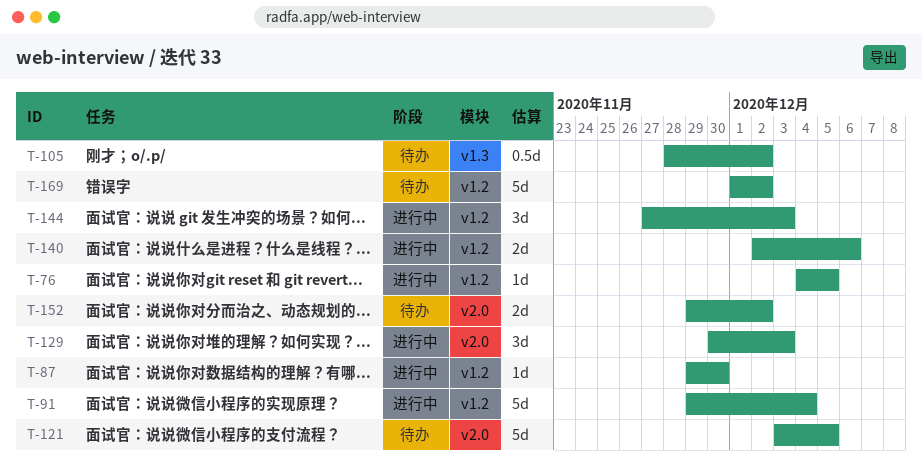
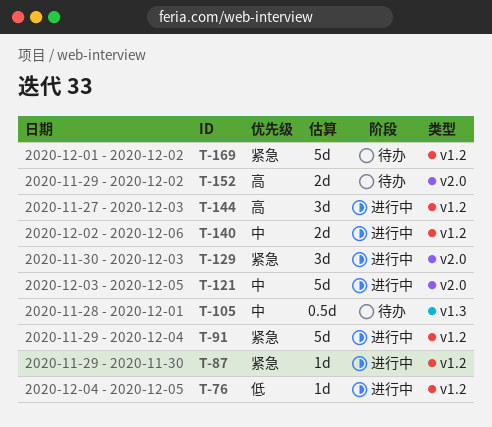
T-105, due: Dec 2 -> Dec 1
T-121, status: 待办 -> 进行中

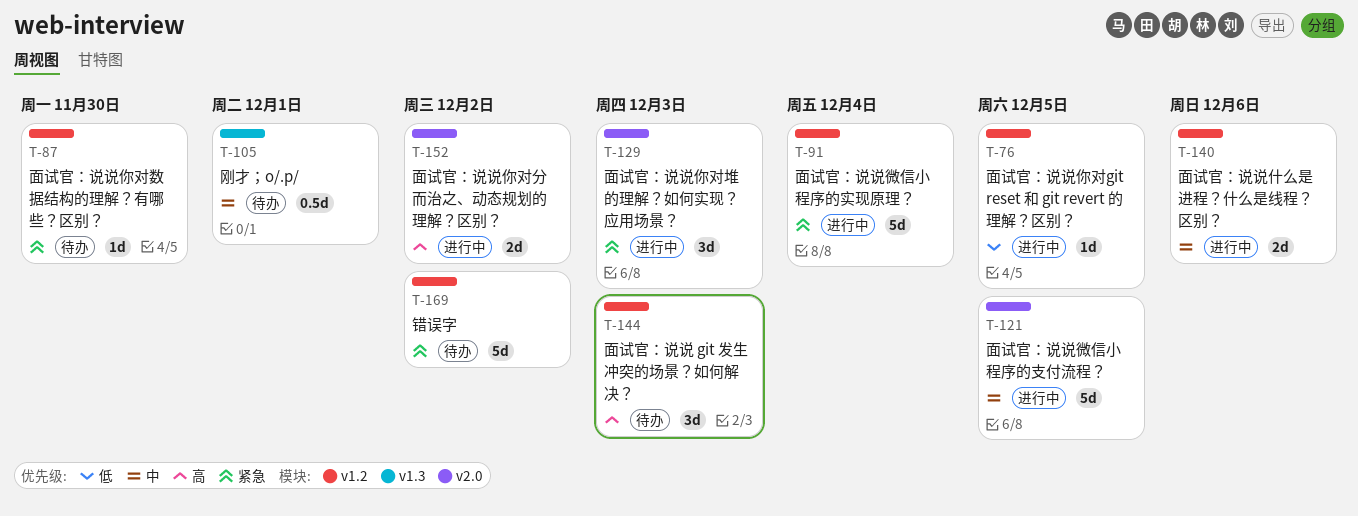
T-87, status: 进行中 -> 待办
T-144, status: 进行中 -> 待办
T-152, status: 待办 -> 进行中

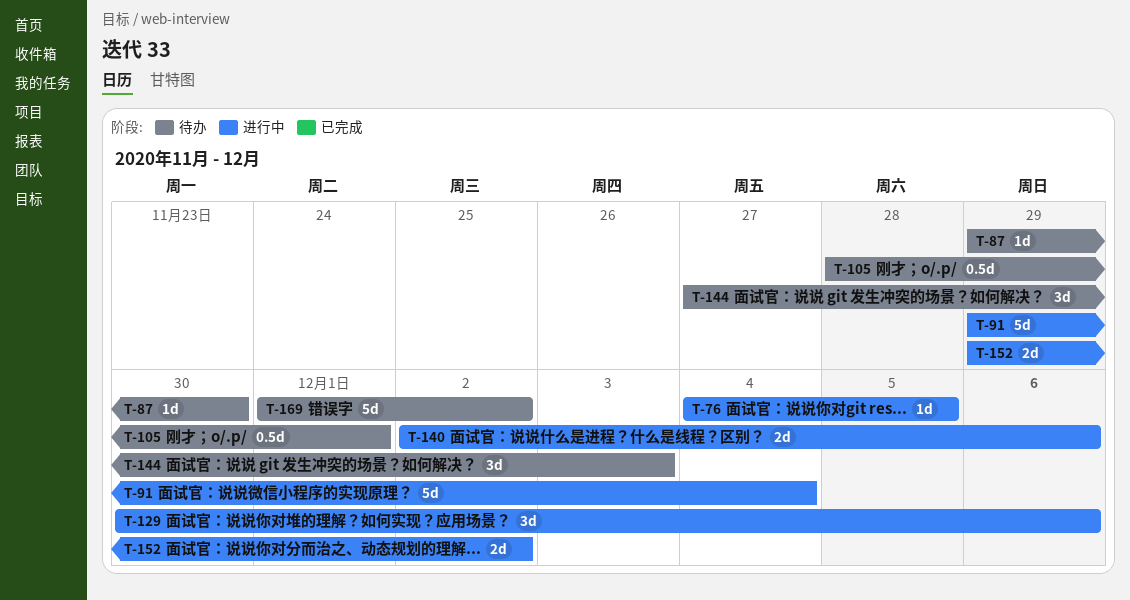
T-121: present -> none
T-129, due: Dec 3 -> Dec 6

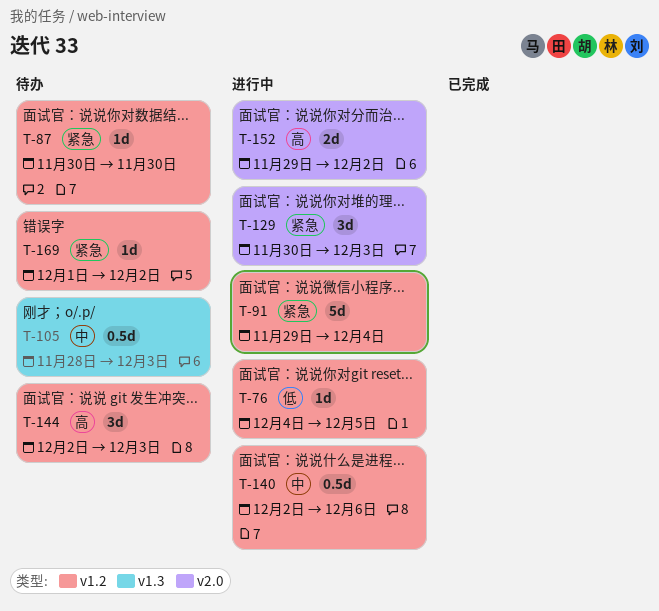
T-87, start: Nov 29 -> Nov 30
T-105, due: Dec 1 -> Dec 3
T-129, due: Dec 6 -> Dec 3
T-140, estimate: 2d -> 0.5d
T-144, start: Nov 27 -> Dec 2
T-169, estimate: 5d -> 1d

